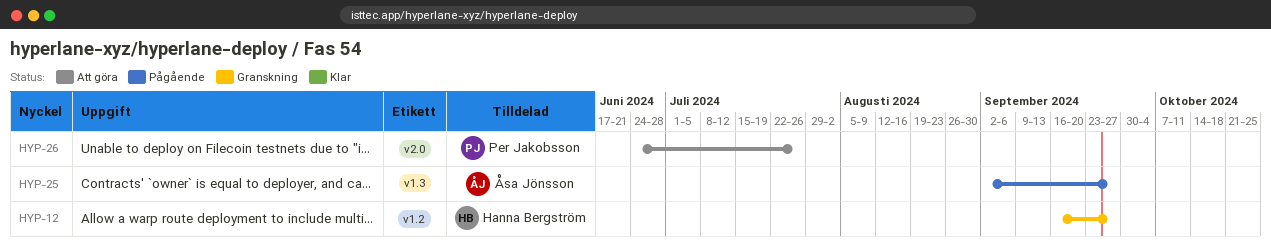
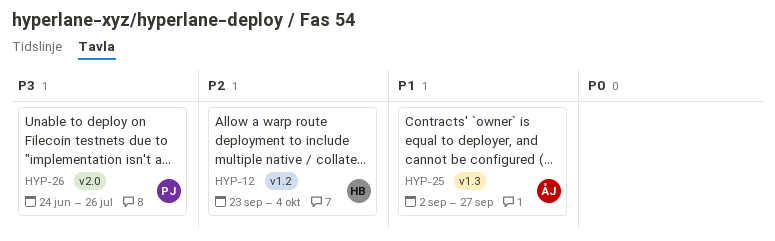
HYP-12, start: Sep 16 -> Sep 23
HYP-12, due: Sep 27 -> Oct 4

